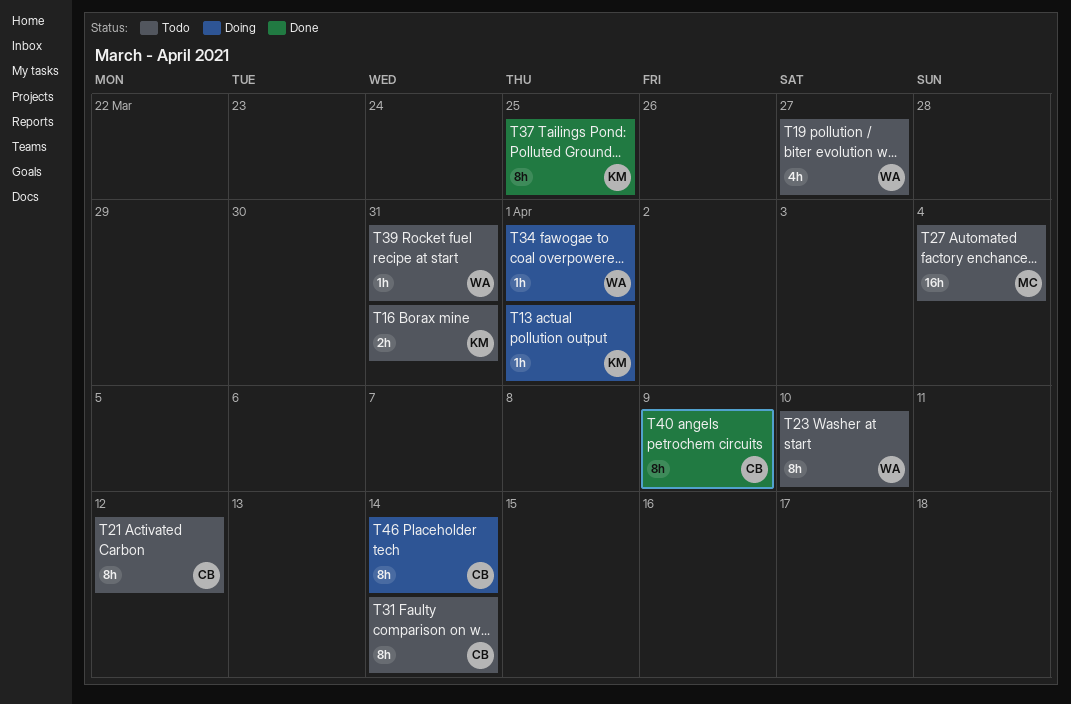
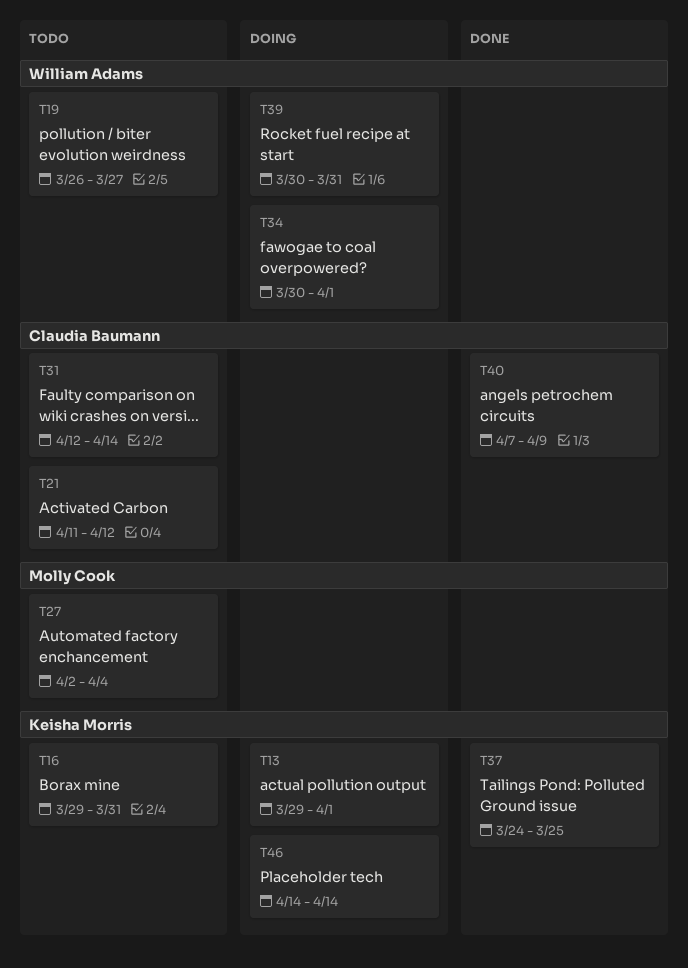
T23: present -> none
T39, status: Todo -> Doing
T46, owner: Claudia Baumann -> Keisha Morris

